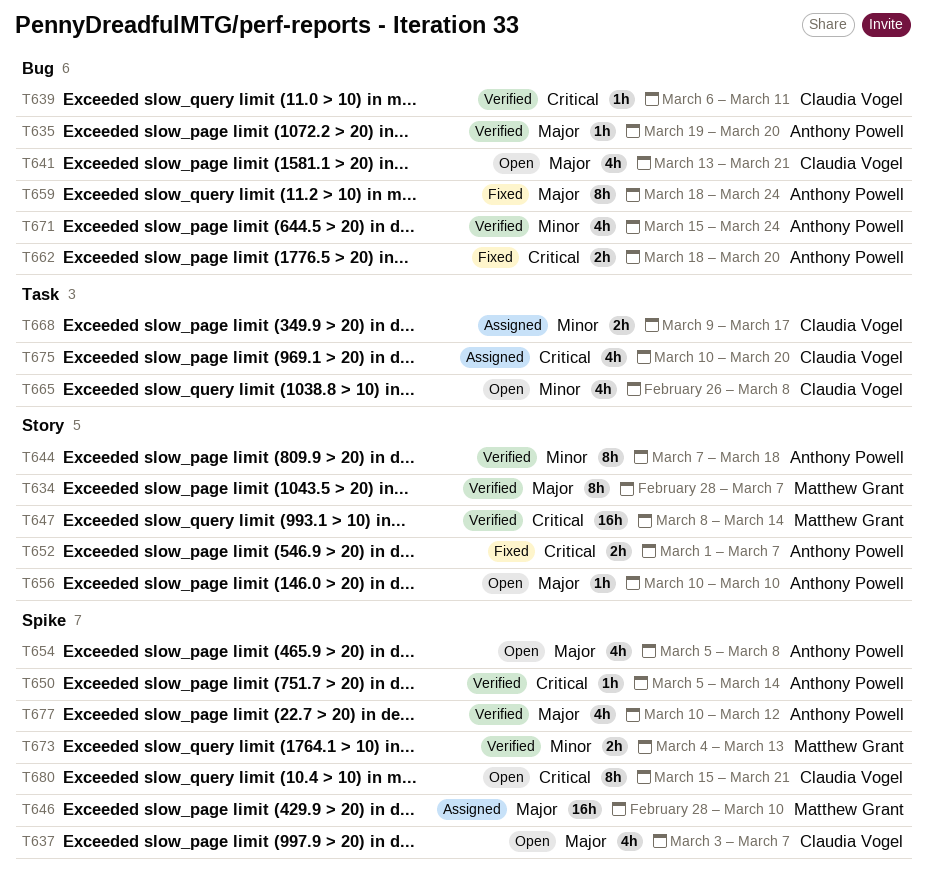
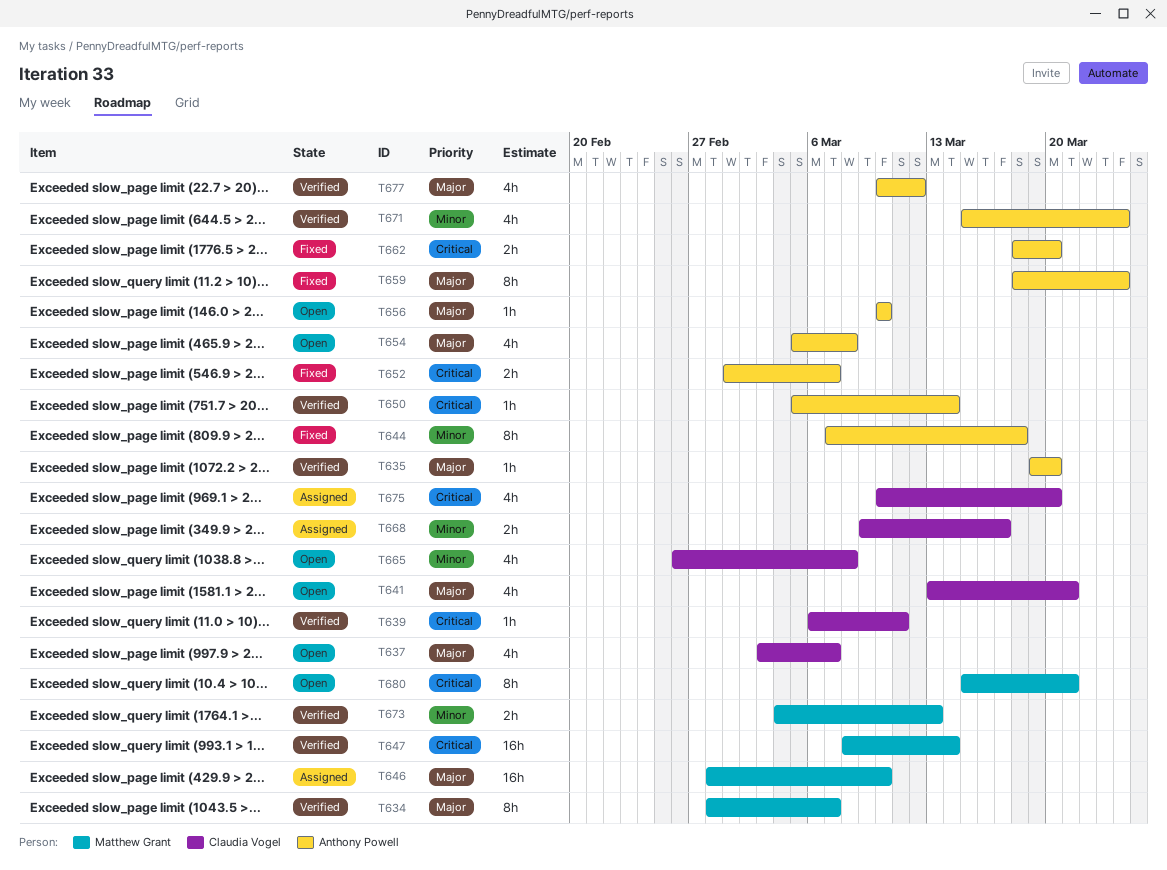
T644, status: Verified -> Fixed
T680, owner: Claudia Vogel -> Matthew Grant

